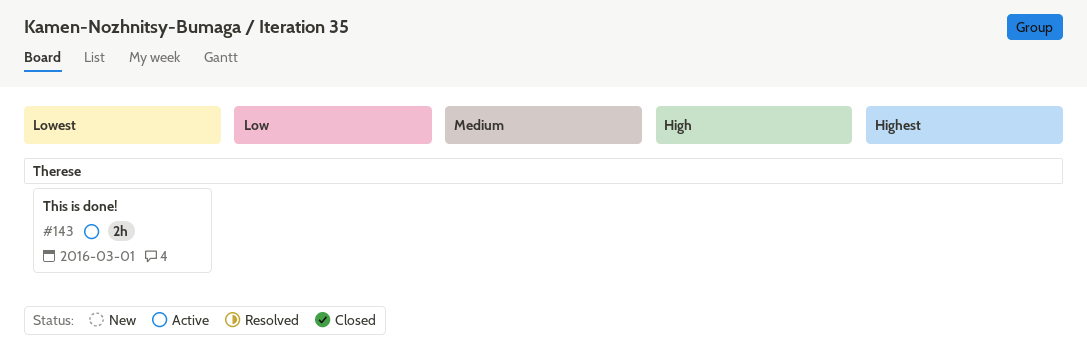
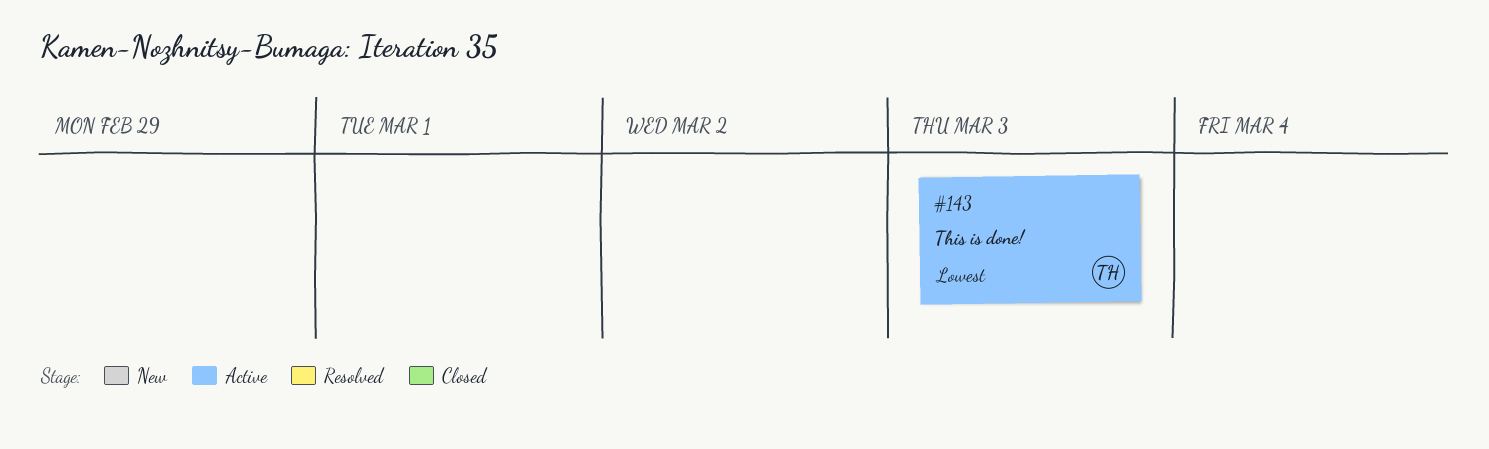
#143, due: Mar 1 -> Mar 3

